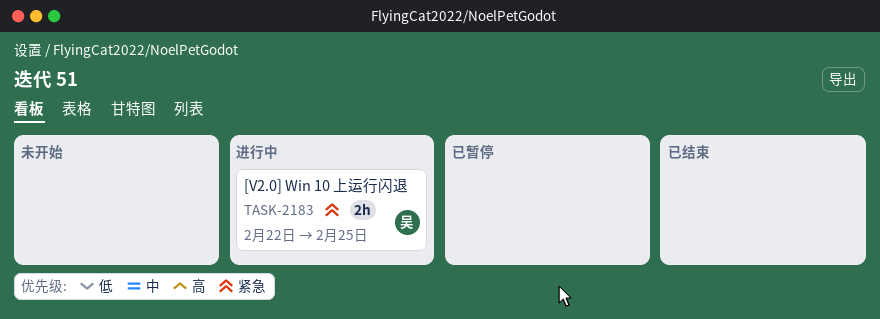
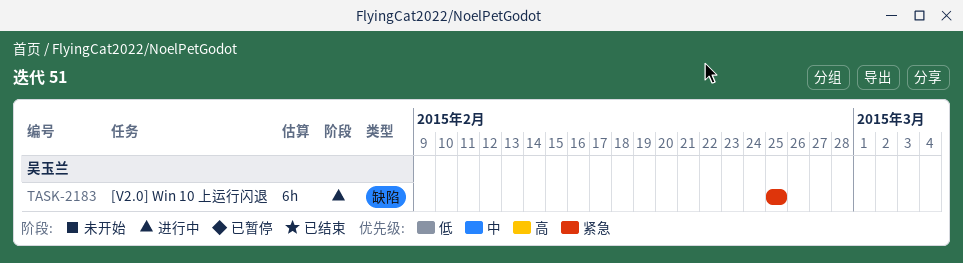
TASK-2183, estimate: 2h -> 6h
TASK-2183, start: Feb 22 -> Feb 25

